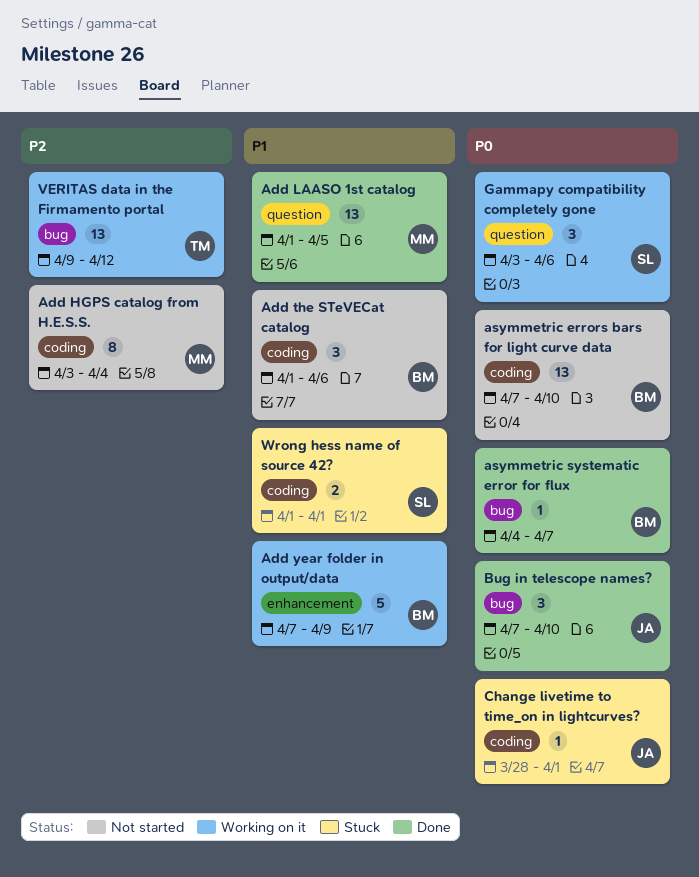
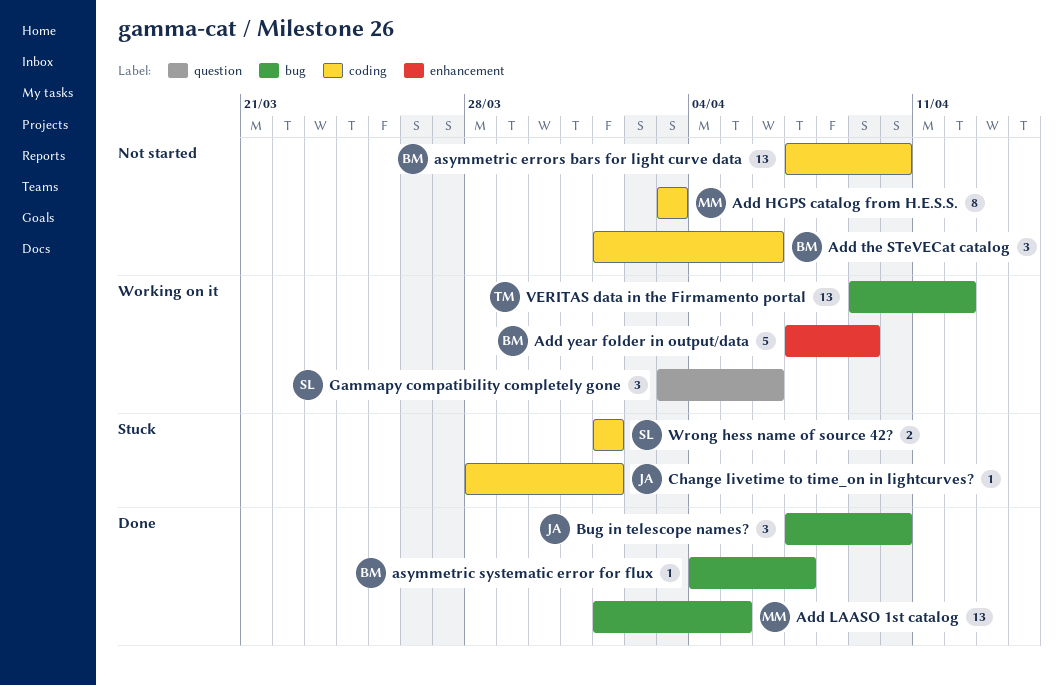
Add HGPS catalog from H.E.S.S., due: Apr 4 -> Apr 3
Add LAASO 1st catalog, label: question -> bug

